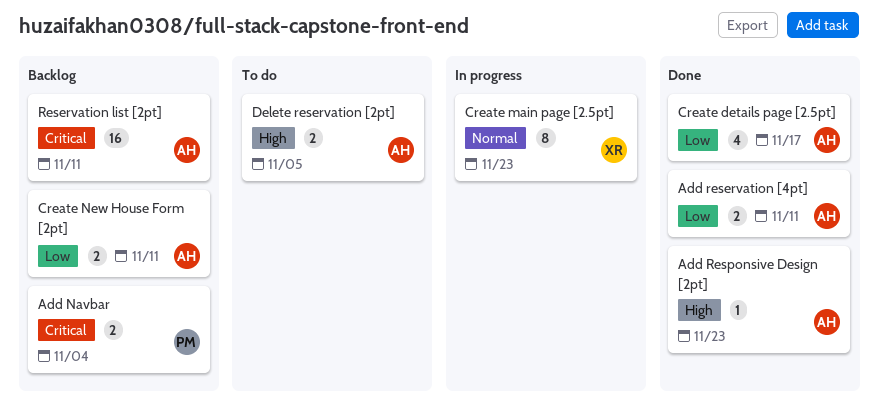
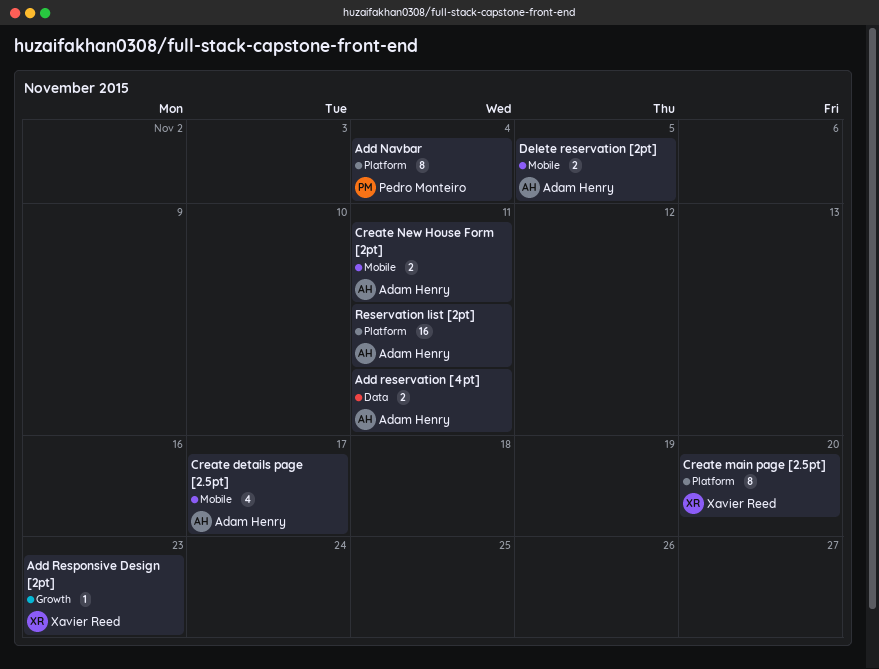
Add Navbar, estimate: 2 -> 8
Add Responsive Design [2pt], owner: Adam Henry -> Xavier Reed
Create main page [2.5pt], due: Nov 23 -> Nov 20

